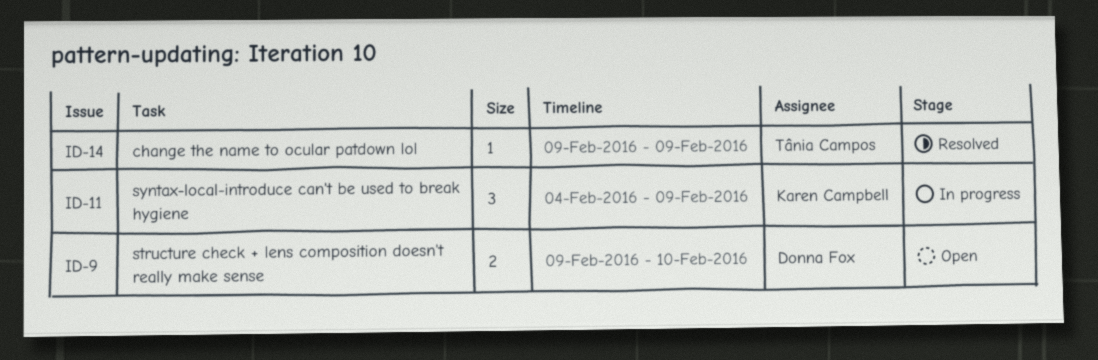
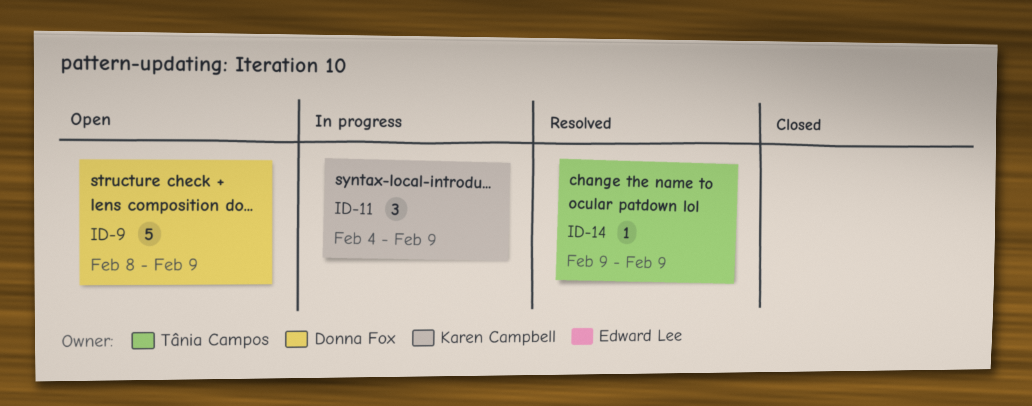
ID-9, estimate: 2 -> 5
ID-9, start: Feb 9 -> Feb 8
ID-9, due: Feb 10 -> Feb 9

